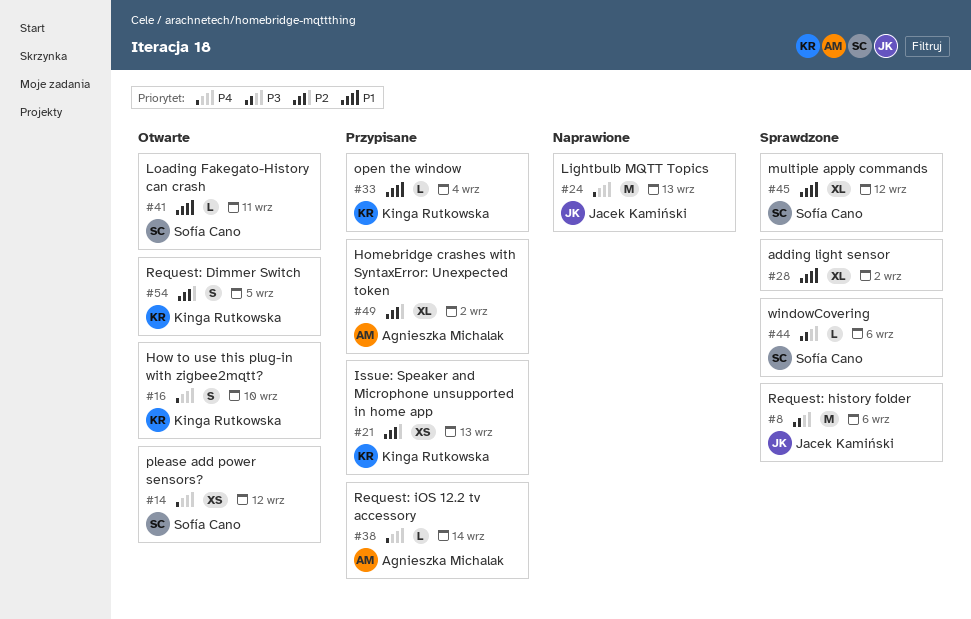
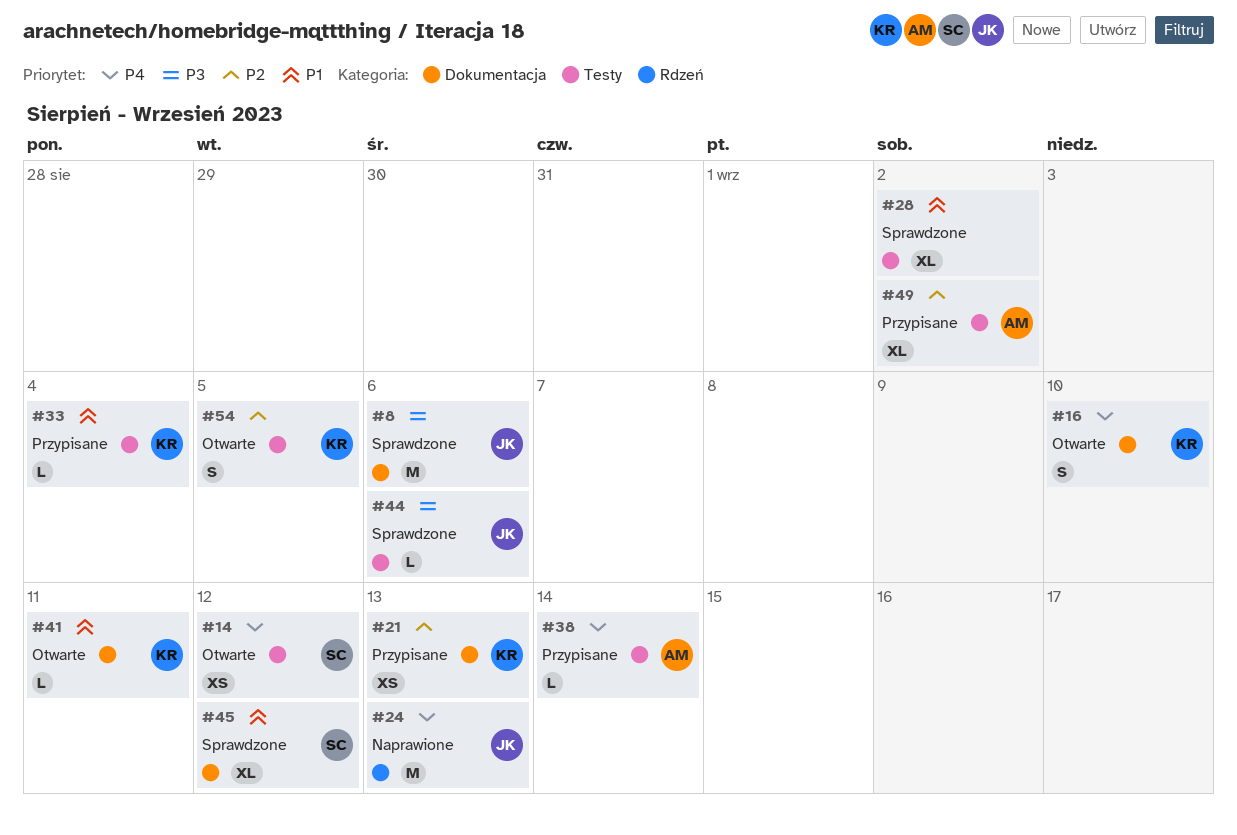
#41, owner: Sofía Cano -> Kinga Rutkowska
#44, owner: Sofía Cano -> Jacek Kamiński

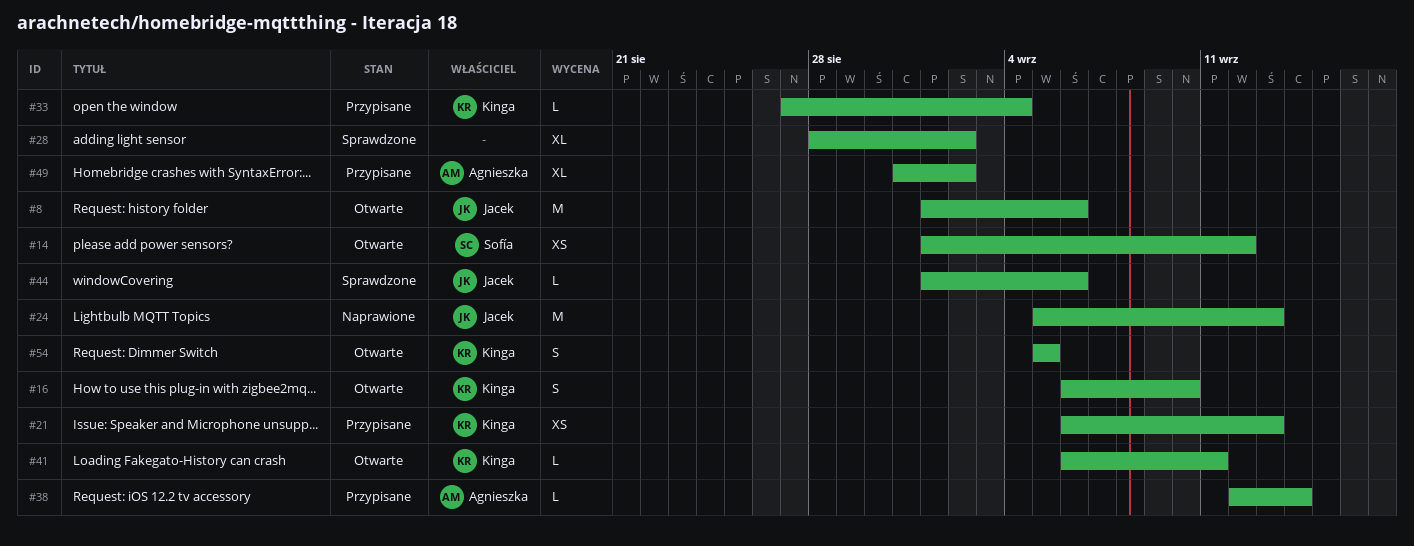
#8, status: Sprawdzone -> Otwarte
#45: present -> none

